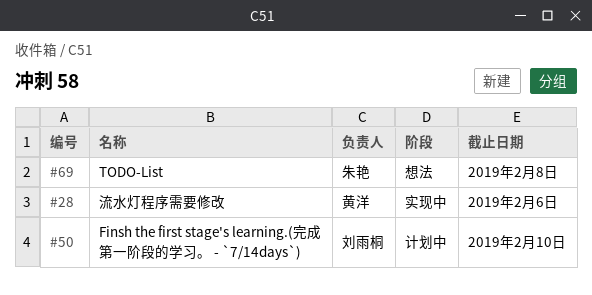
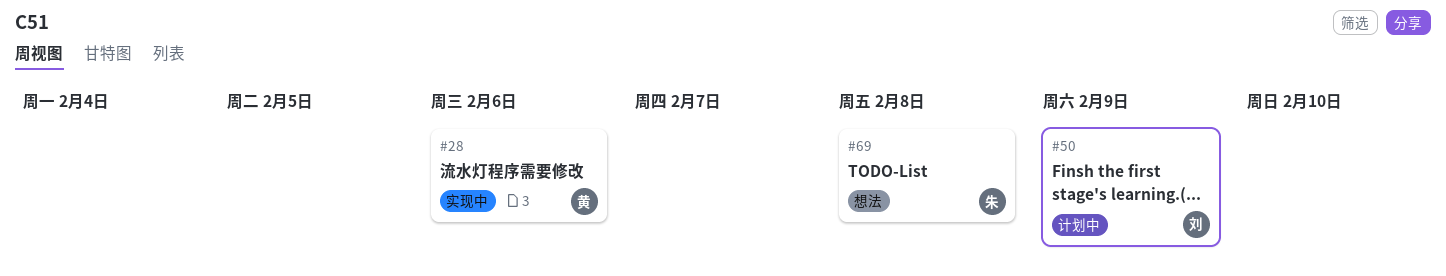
#50, due: Feb 10 -> Feb 9

